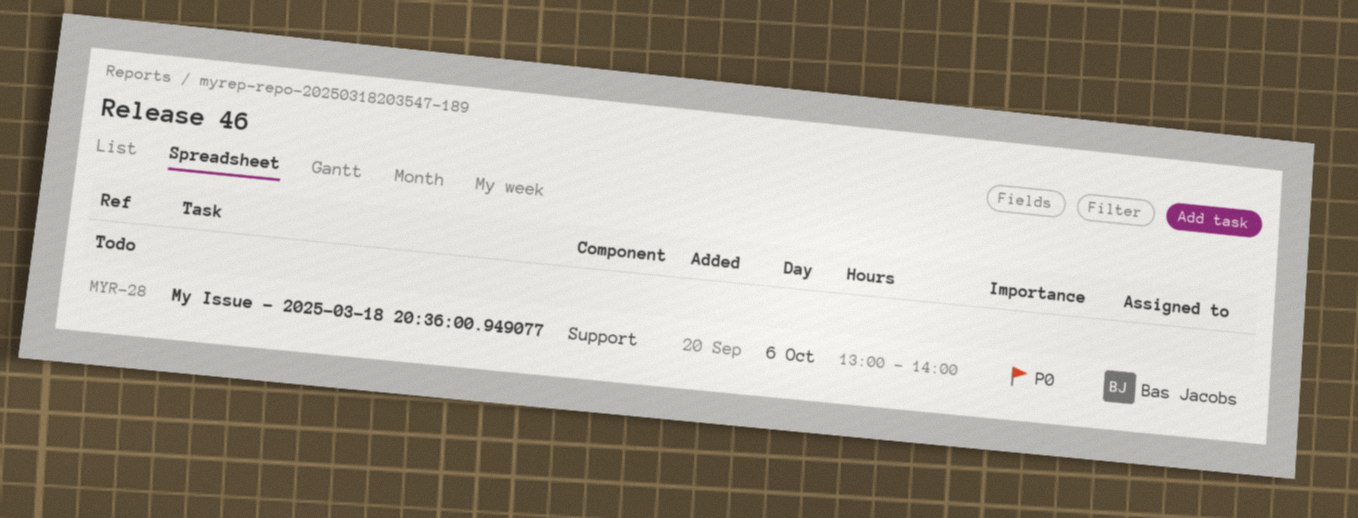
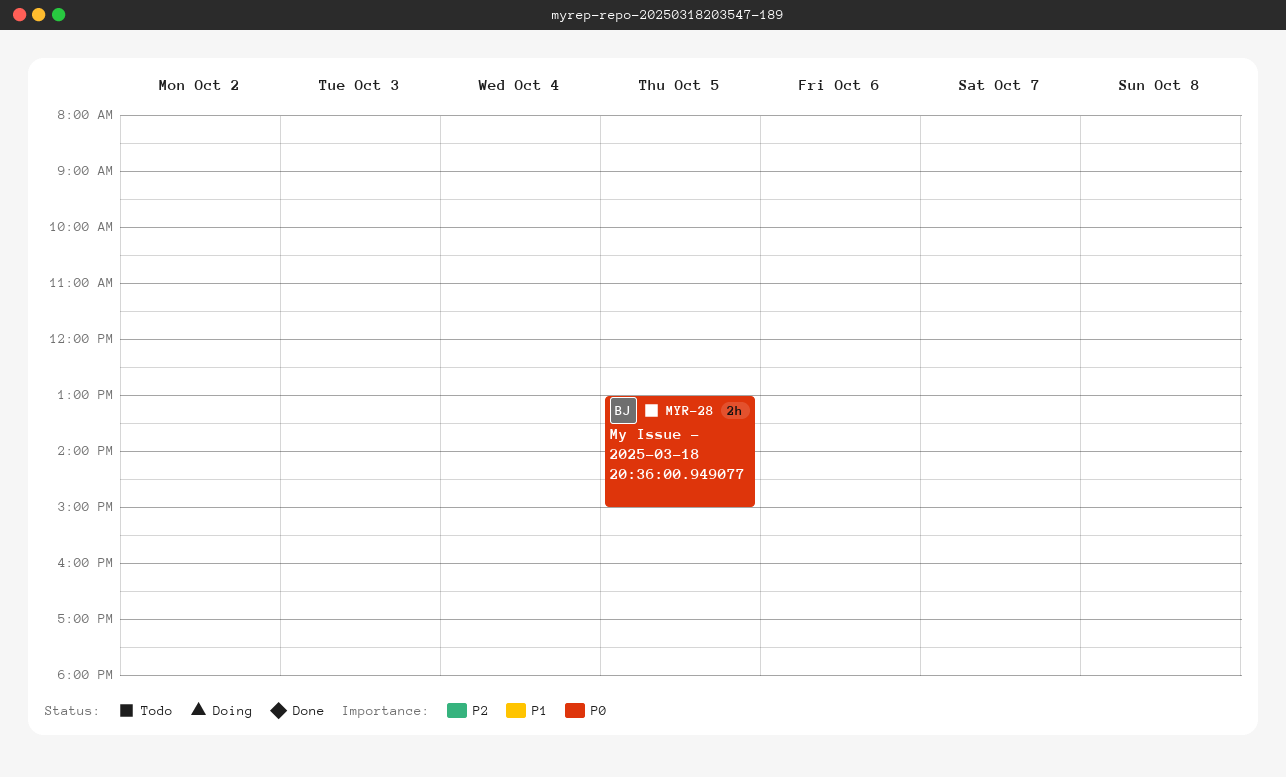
MYR-28, day: Oct 6 -> Oct 5
MYR-28, ends: 14:00 -> 15:00

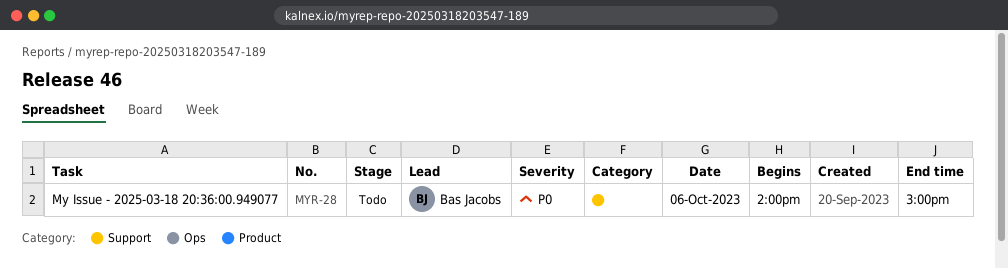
MYR-28, day: Oct 5 -> Oct 6
MYR-28, begins: 13:00 -> 14:00

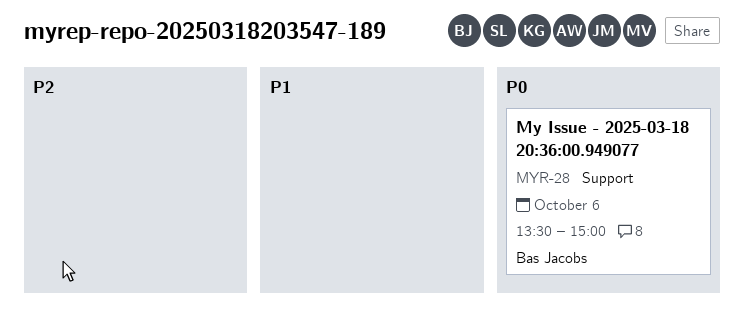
MYR-28, begins: 14:00 -> 13:30

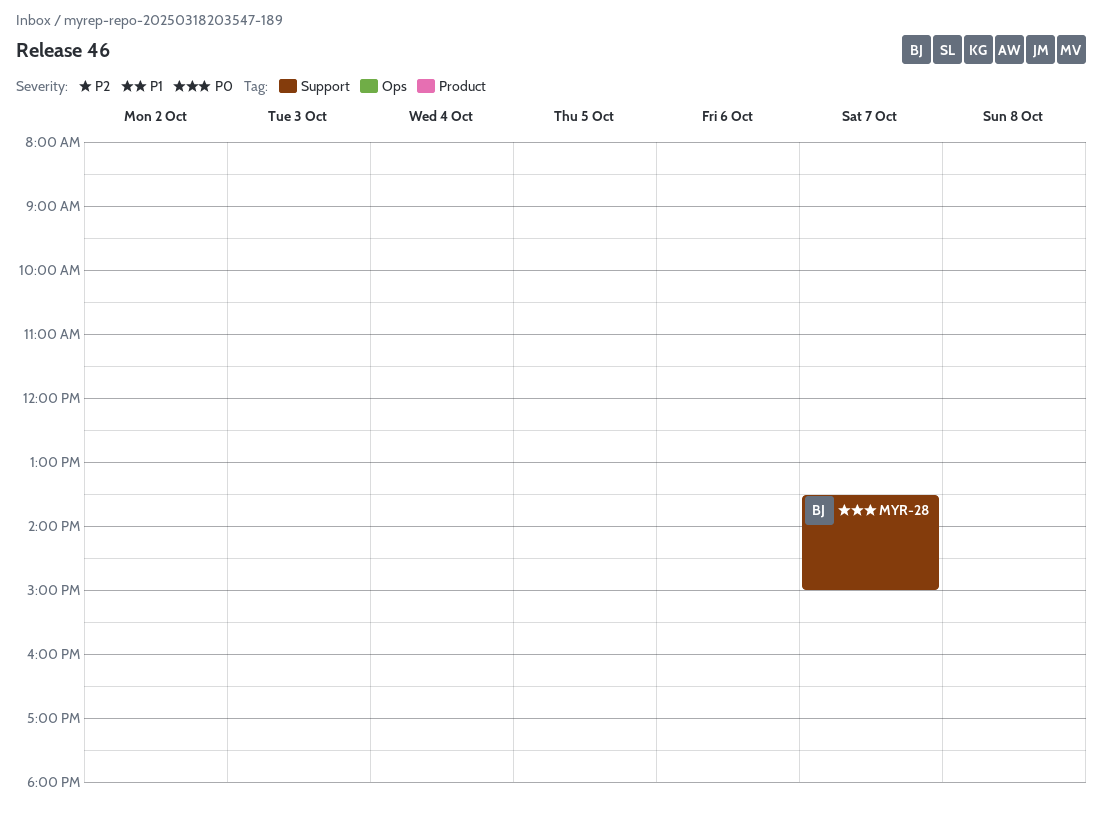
MYR-28, day: Oct 6 -> Oct 7

